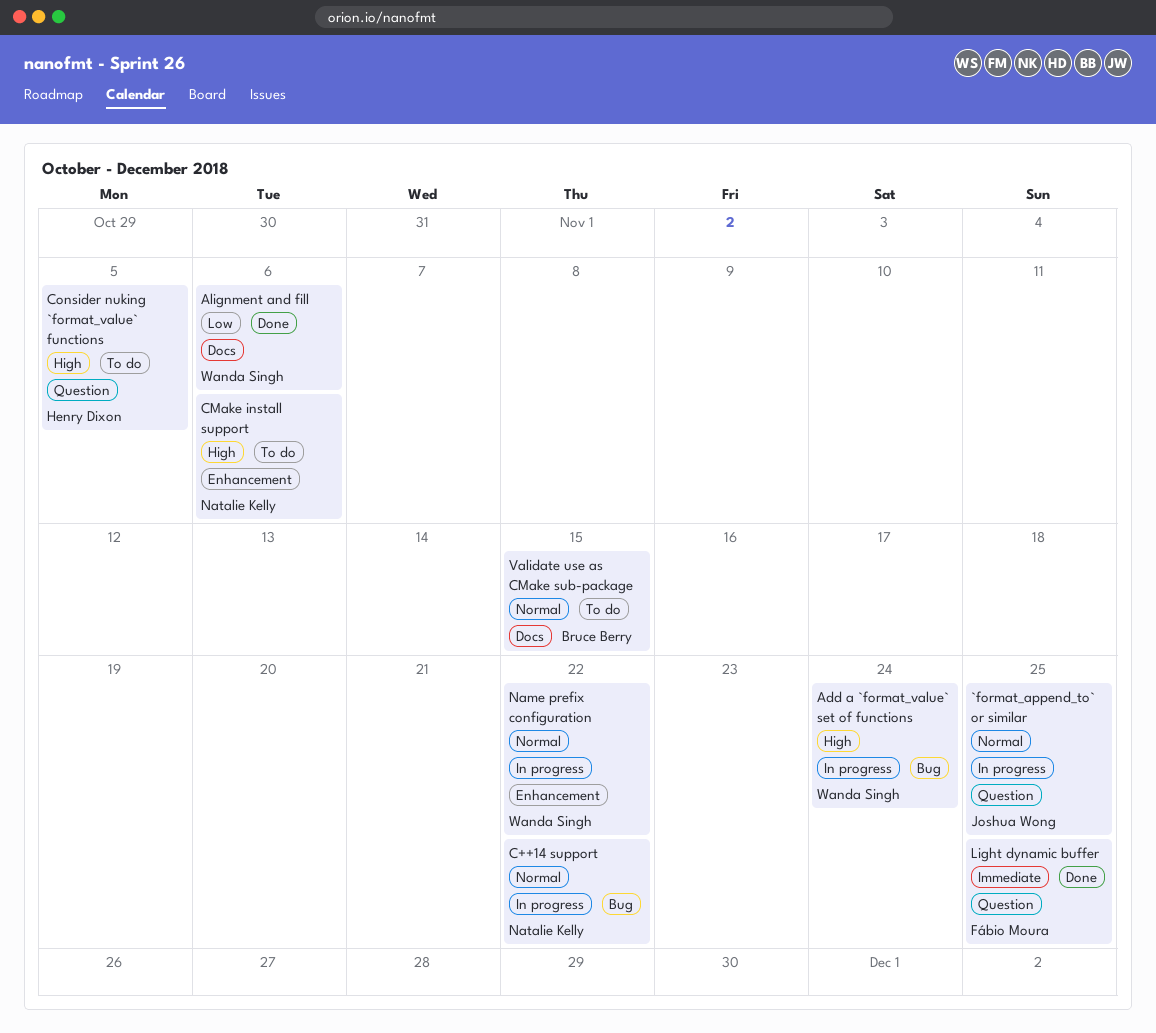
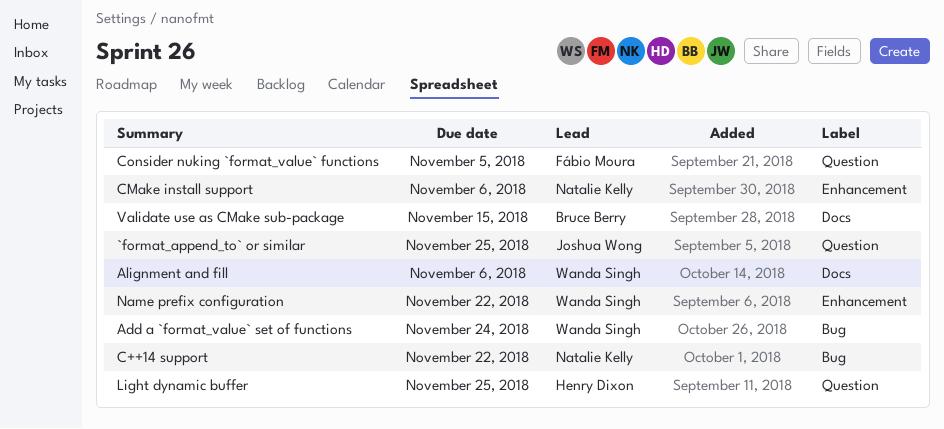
Consider nuking `format_value` functions, owner: Henry Dixon -> Fábio Moura
Light dynamic buffer, owner: Fábio Moura -> Henry Dixon

